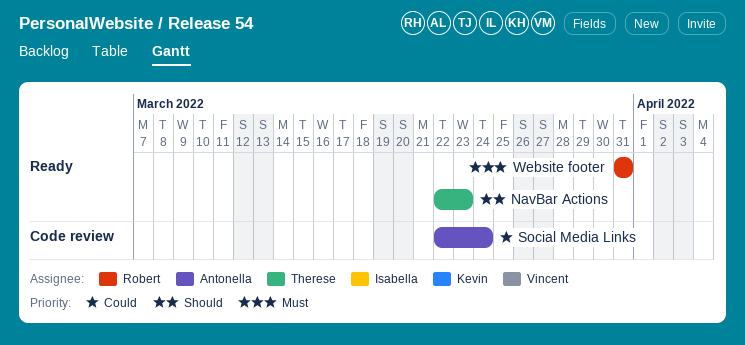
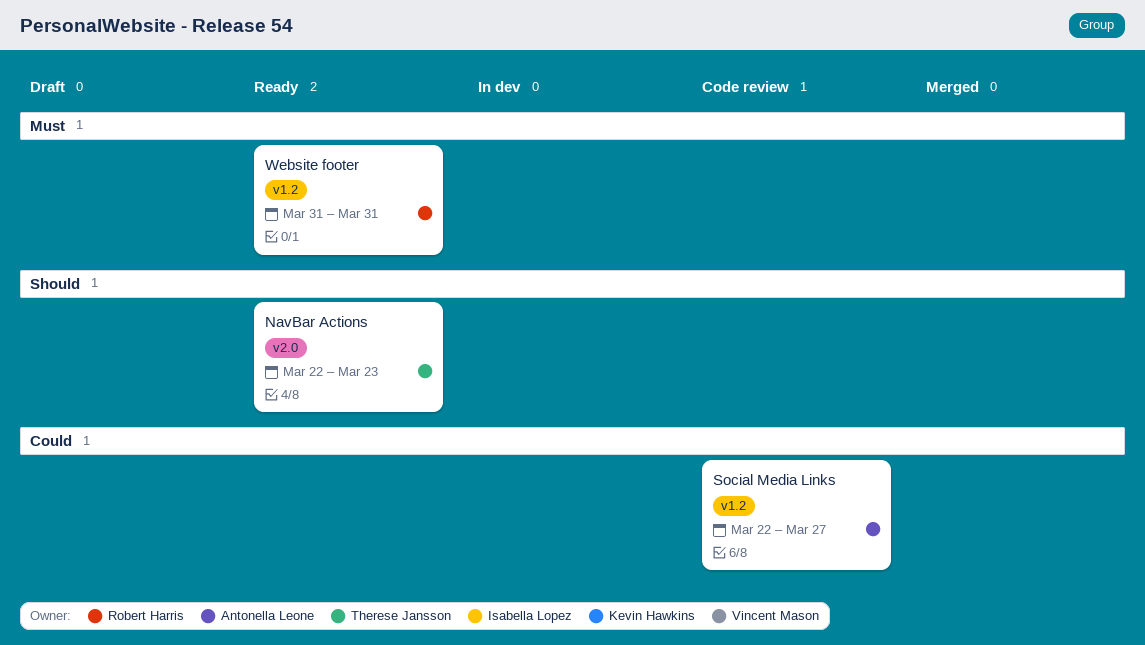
Social Media Links, due: Mar 24 -> Mar 27

